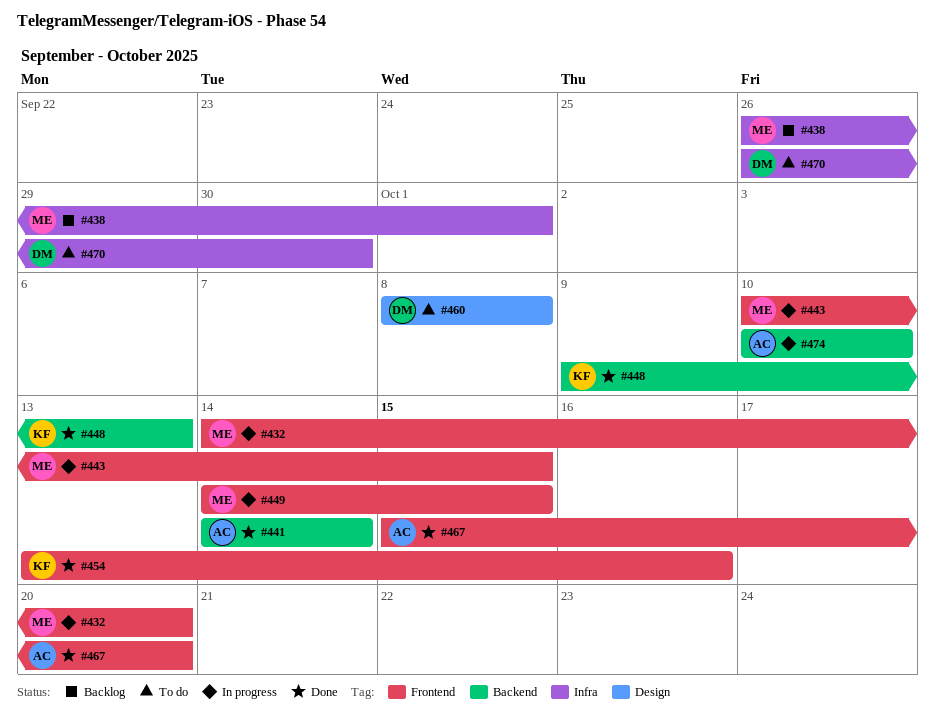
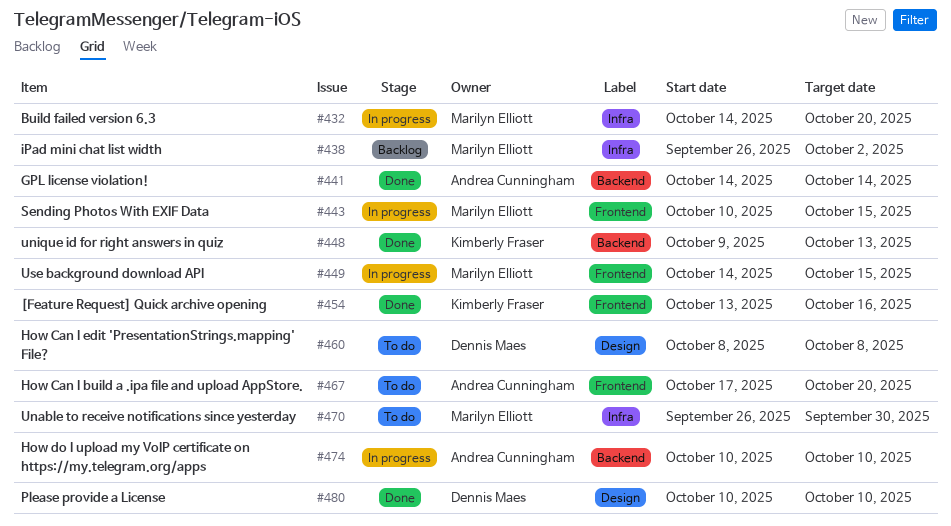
#432, label: Frontend -> Infra
#438, due: Oct 1 -> Oct 2
#467, status: Done -> To do
#467, start: Oct 15 -> Oct 17
#470, owner: Dennis Maes -> Marilyn Elliott
#480: none -> present

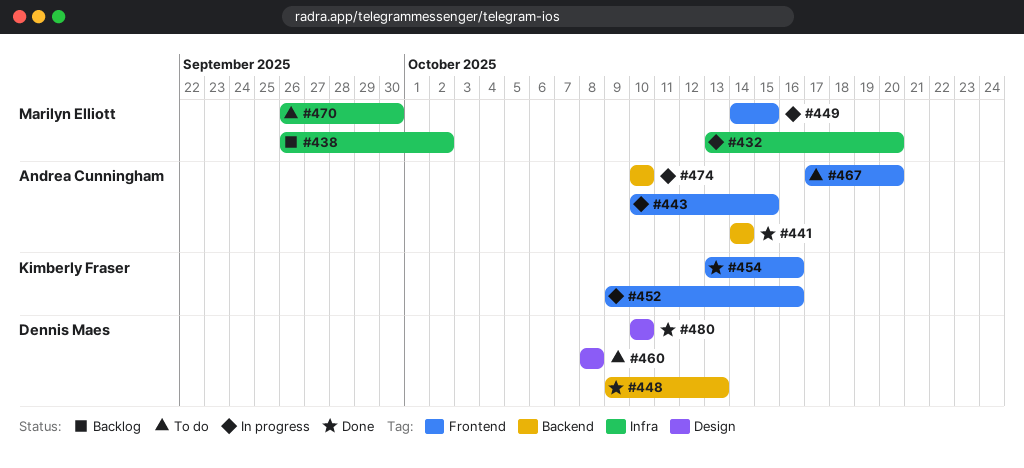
#432, start: Oct 14 -> Oct 13
#443, owner: Marilyn Elliott -> Andrea Cunningham
#448, owner: Kimberly Fraser -> Dennis Maes
#452: none -> present

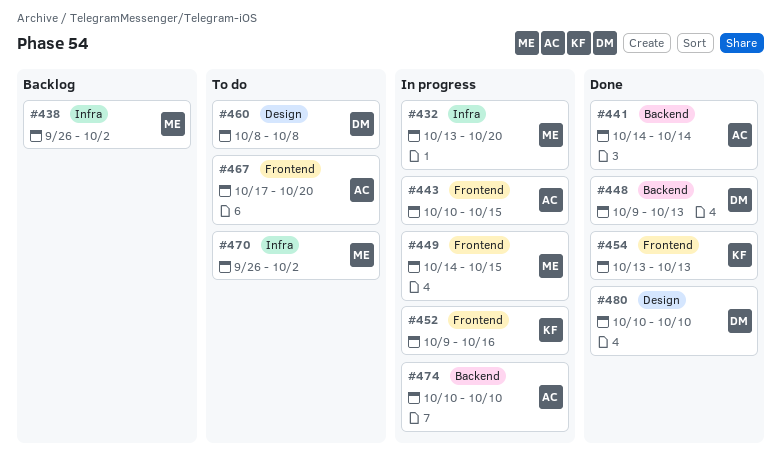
#454, due: Oct 16 -> Oct 13
#470, due: Sep 30 -> Oct 2

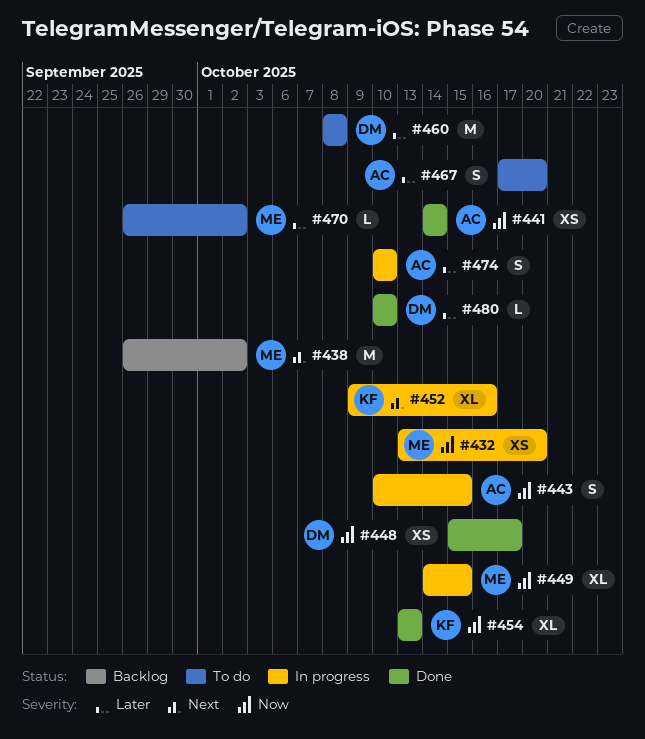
#448, start: Oct 9 -> Oct 15
#448, due: Oct 13 -> Oct 17

